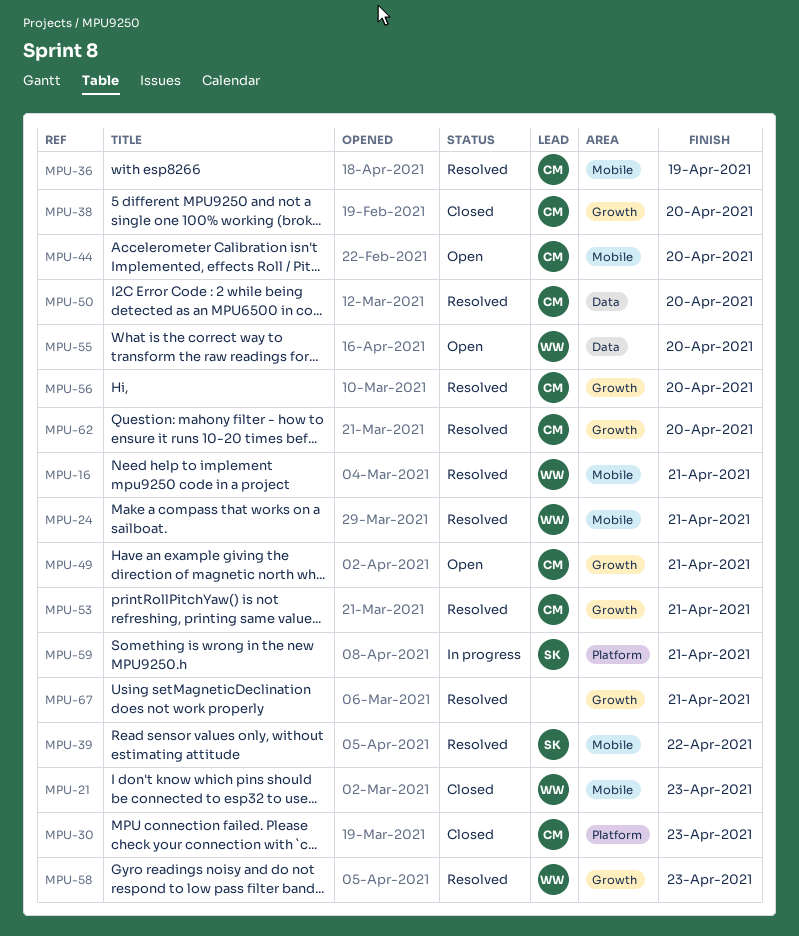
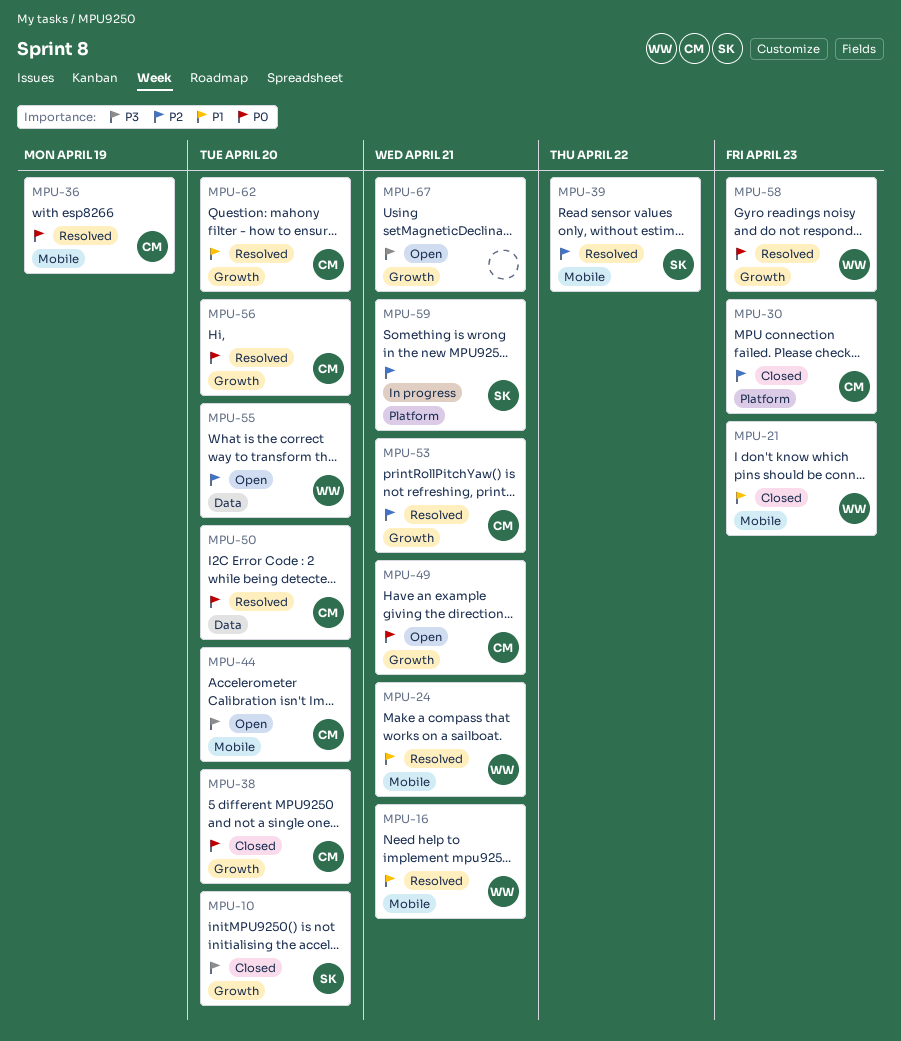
MPU-10: none -> present
MPU-67, status: Resolved -> Open

